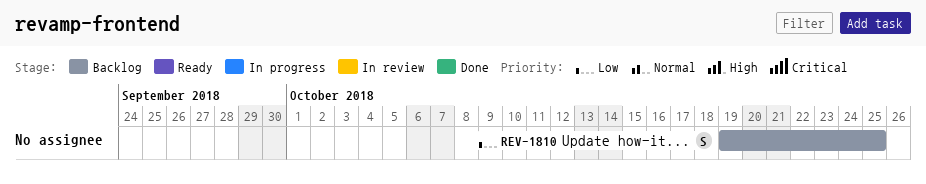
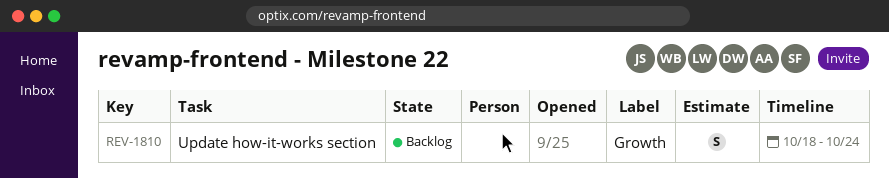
REV-1810, start: Oct 19 -> Oct 18
REV-1810, due: Oct 25 -> Oct 24

